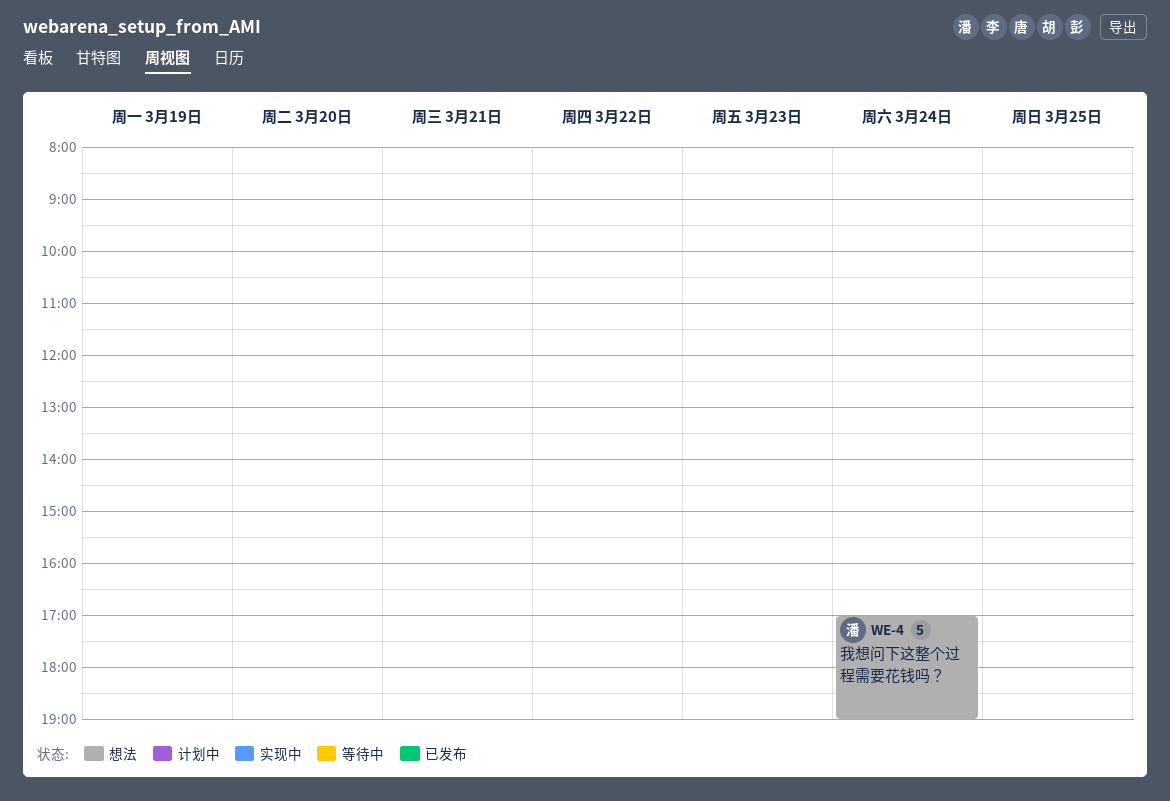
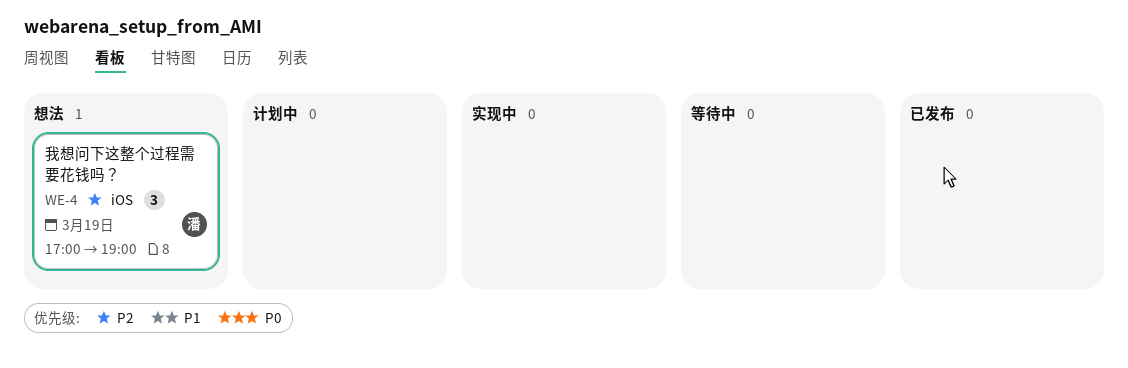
WE-4, estimate: 5 -> 3
WE-4, day: Mar 24 -> Mar 19

